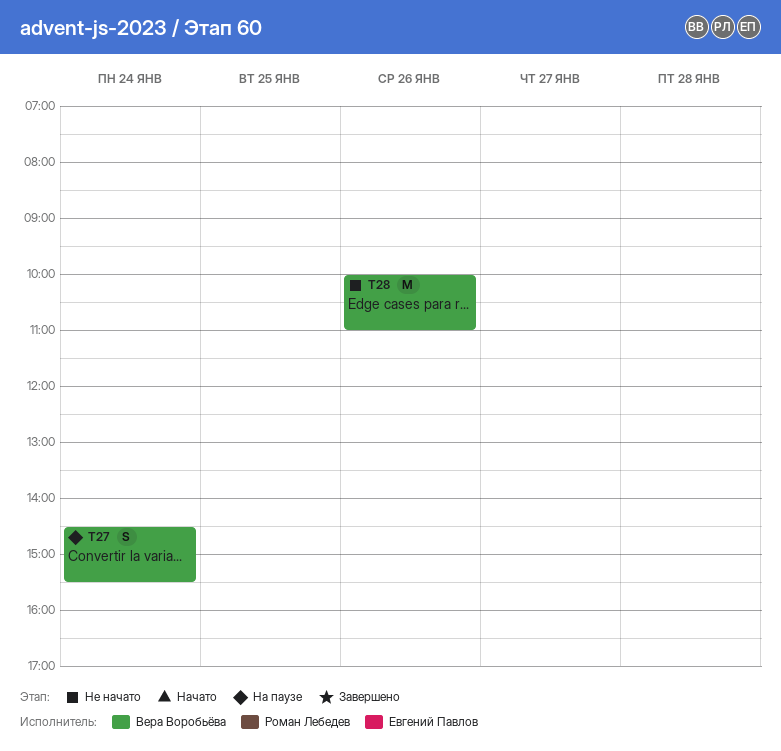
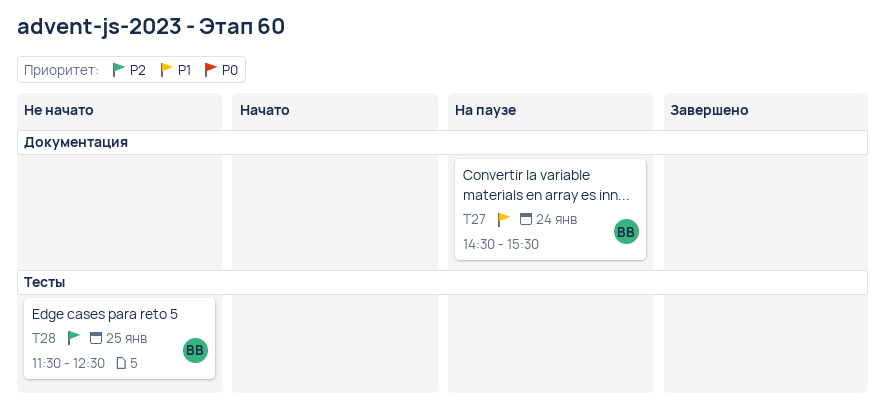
T28, day: Jan 26 -> Jan 25
T28, begins: 10:00 -> 11:30
T28, ends: 11:00 -> 12:30

